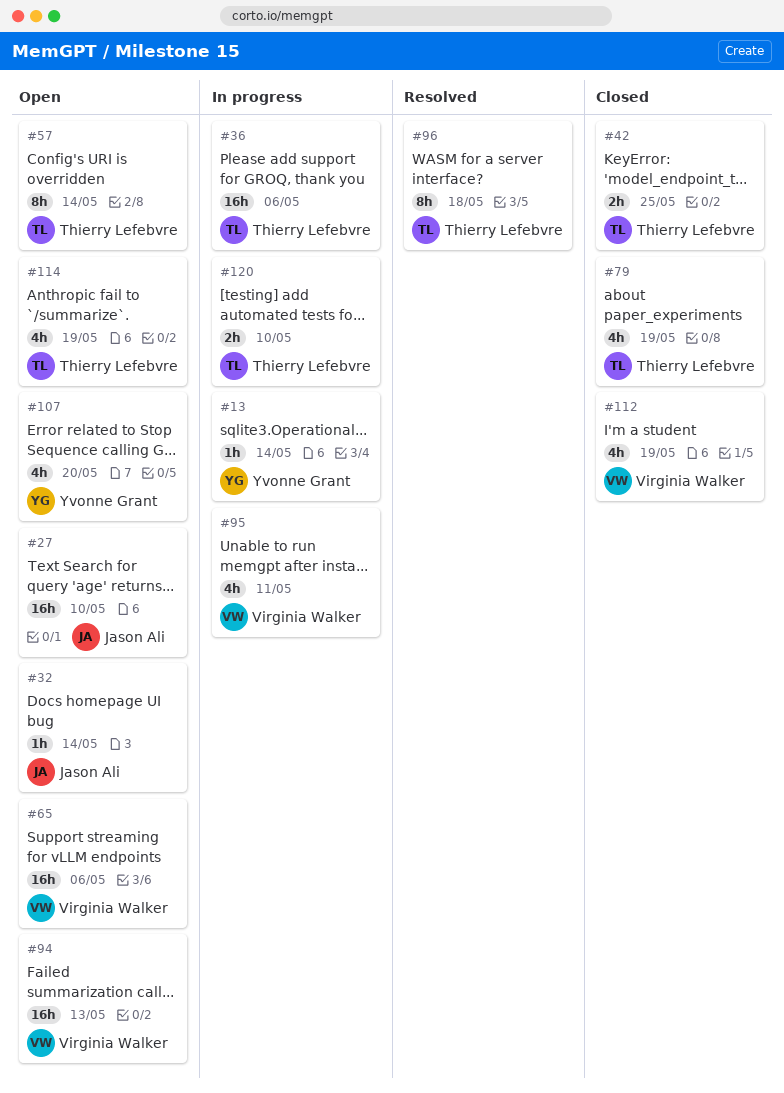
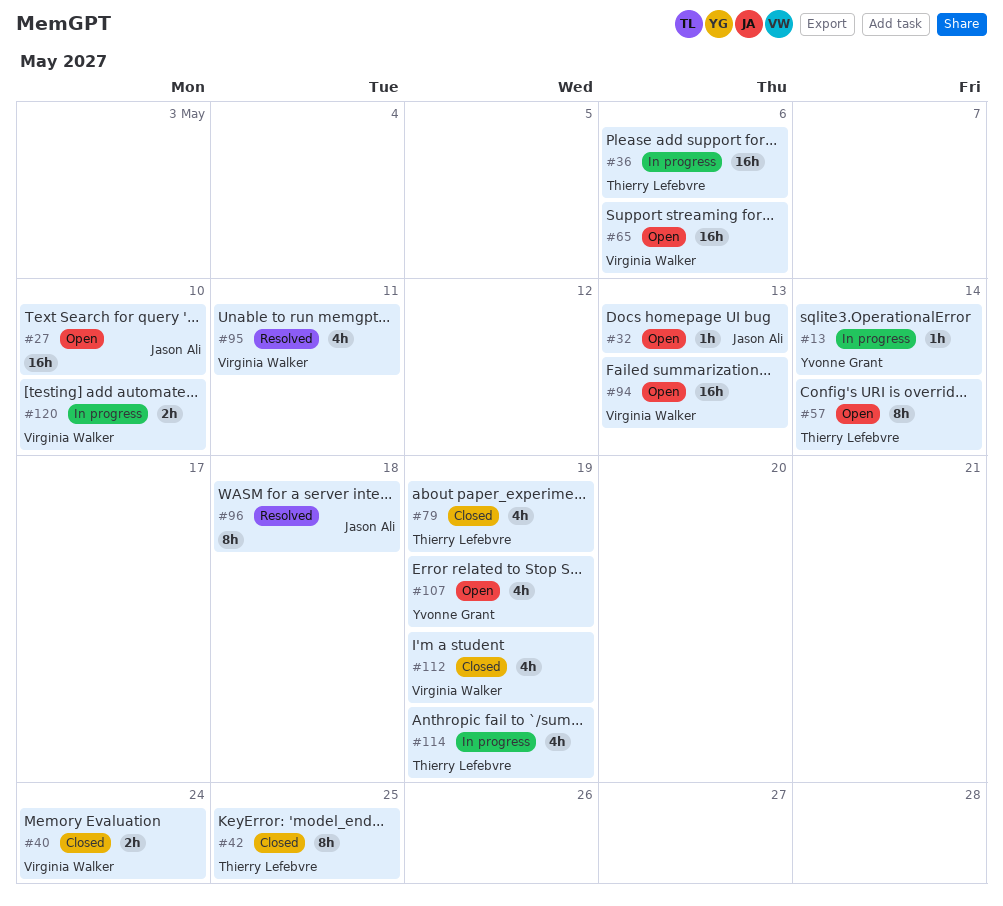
#32, due: May 14 -> May 13
#40: none -> present
#42, estimate: 2h -> 8h
#95, status: In progress -> Resolved
#96, owner: Thierry Lefebvre -> Jason Ali
#107, due: May 20 -> May 19
#114, status: Open -> In progress
#120, owner: Thierry Lefebvre -> Virginia Walker

